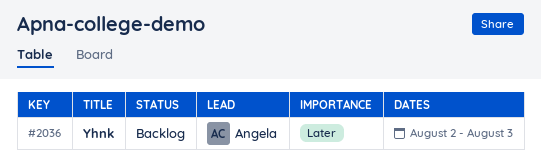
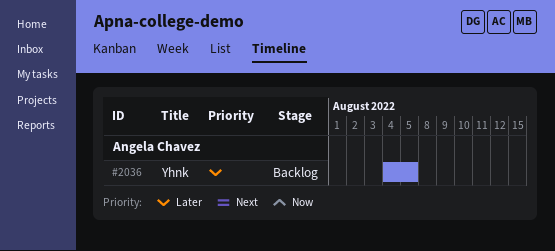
#2036, start: Aug 2 -> Aug 4
#2036, due: Aug 3 -> Aug 5

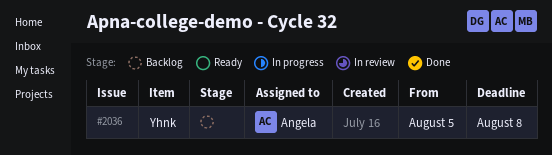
#2036, start: Aug 4 -> Aug 5
#2036, due: Aug 5 -> Aug 8

